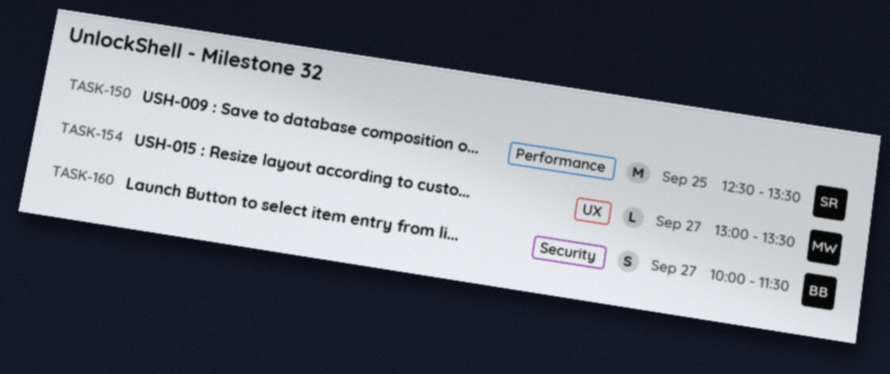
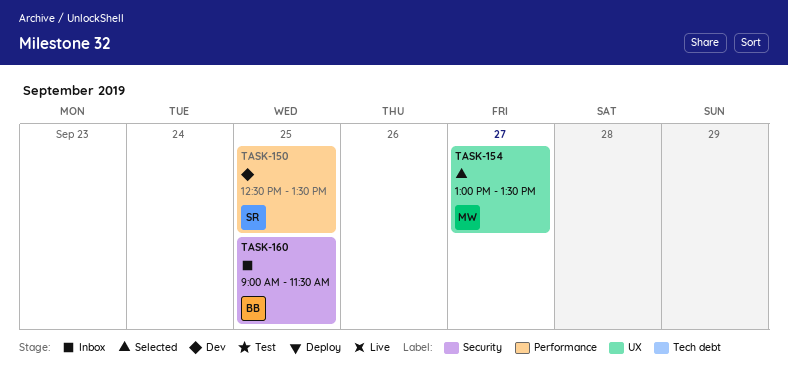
TASK-160, day: Sep 27 -> Sep 25
TASK-160, begins: 10:00 -> 09:00

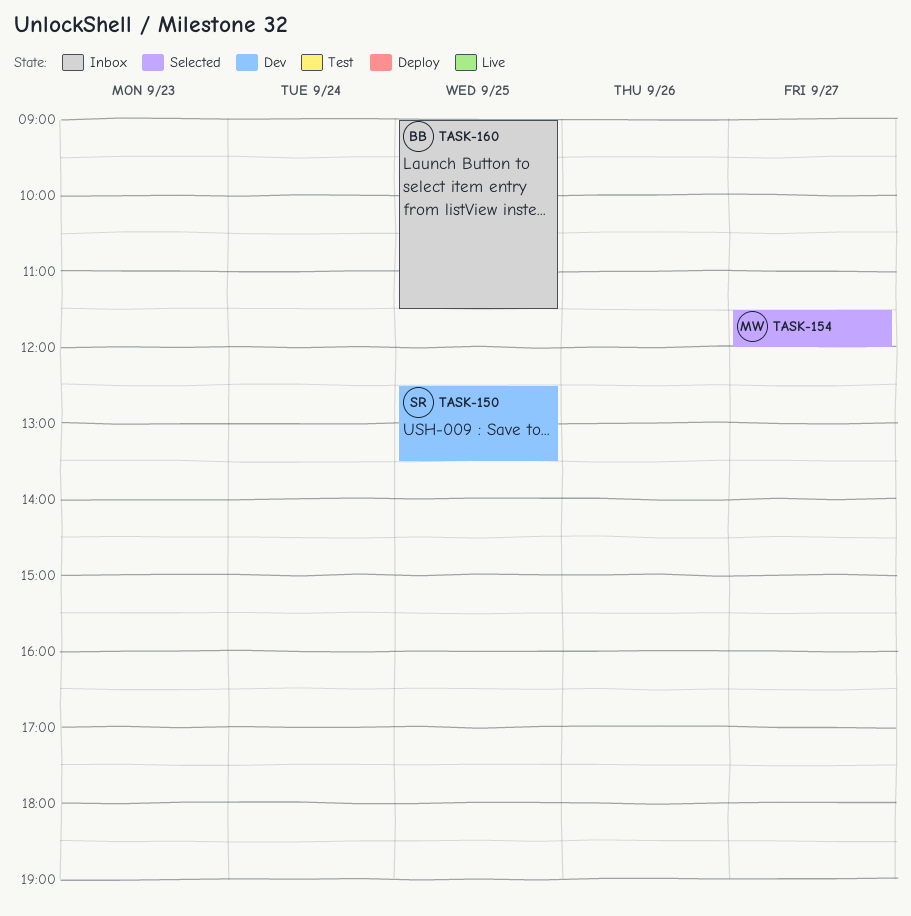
TASK-154, begins: 13:00 -> 11:30
TASK-154, ends: 13:30 -> 12:00

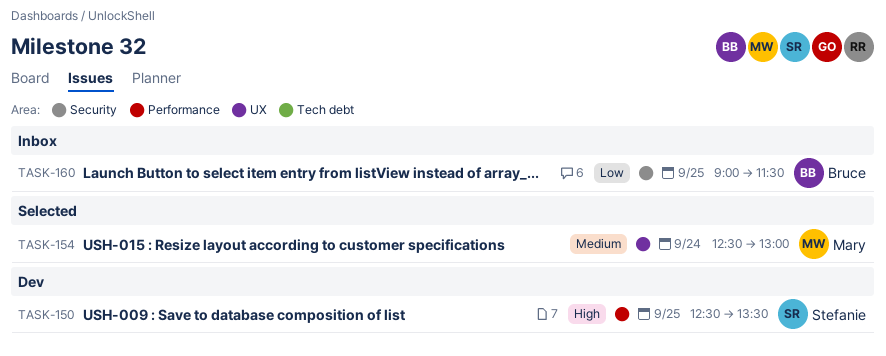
TASK-154, day: Sep 27 -> Sep 24
TASK-154, begins: 11:30 -> 12:30
TASK-154, ends: 12:00 -> 13:00

